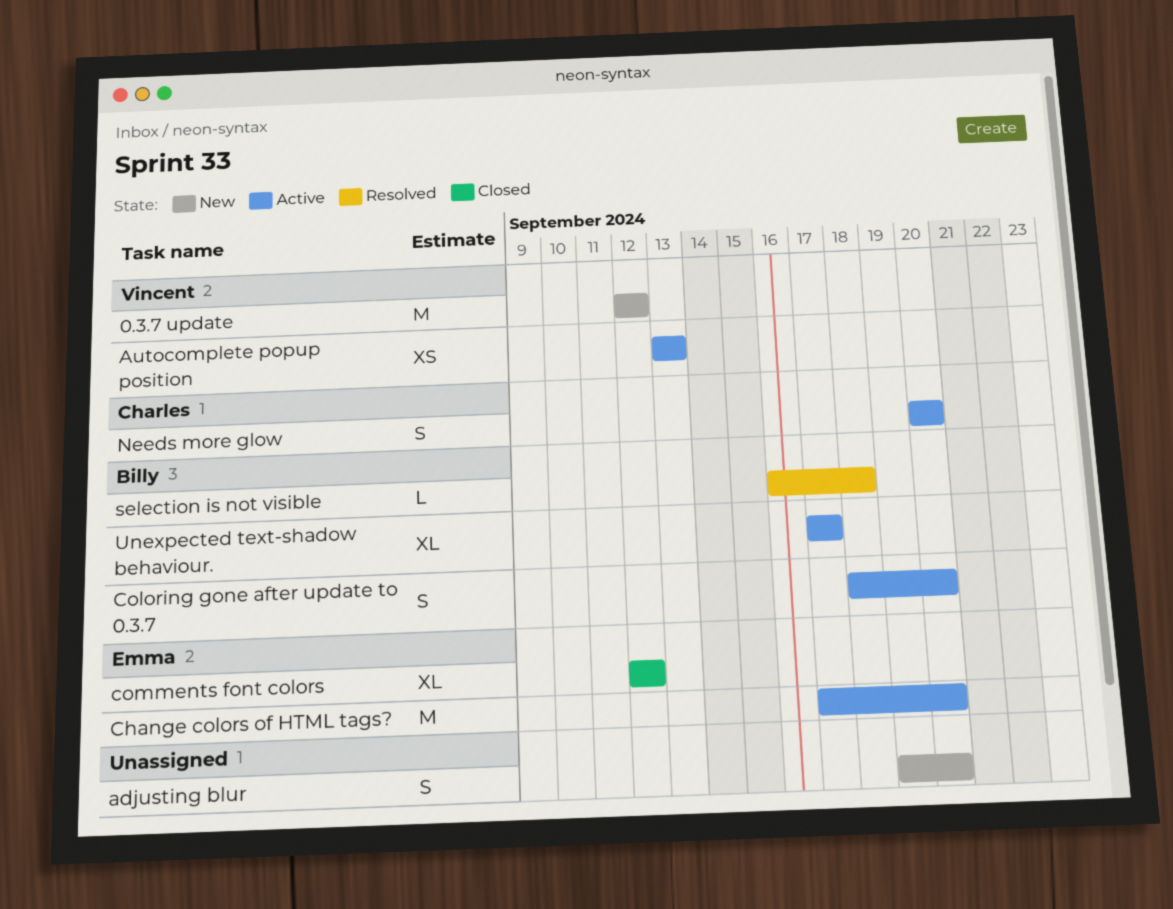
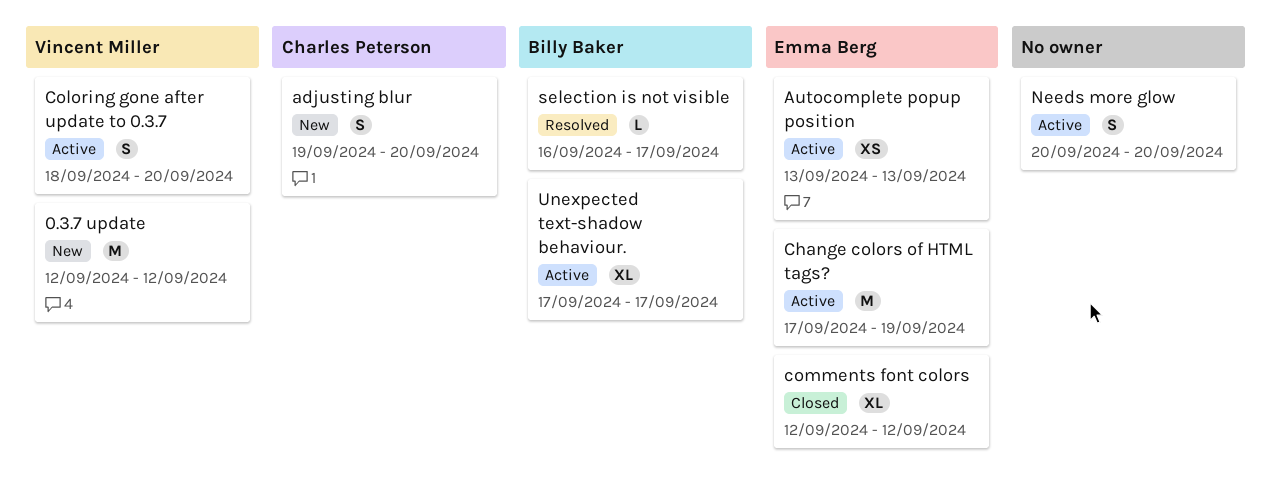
adjusting blur, owner: none -> Charles Peterson
Autocomplete popup position, owner: Vincent Miller -> Emma Berg
Change colors of HTML tags?, due: Sep 20 -> Sep 19
Coloring gone after update to 0.3.7, owner: Billy Baker -> Vincent Miller
Needs more glow, owner: Charles Peterson -> none
selection is not visible, due: Sep 18 -> Sep 17

